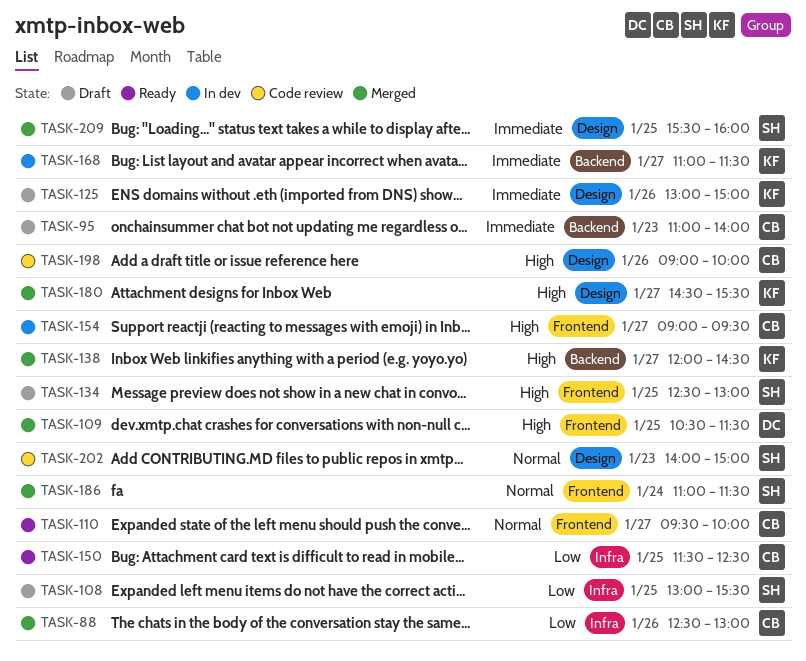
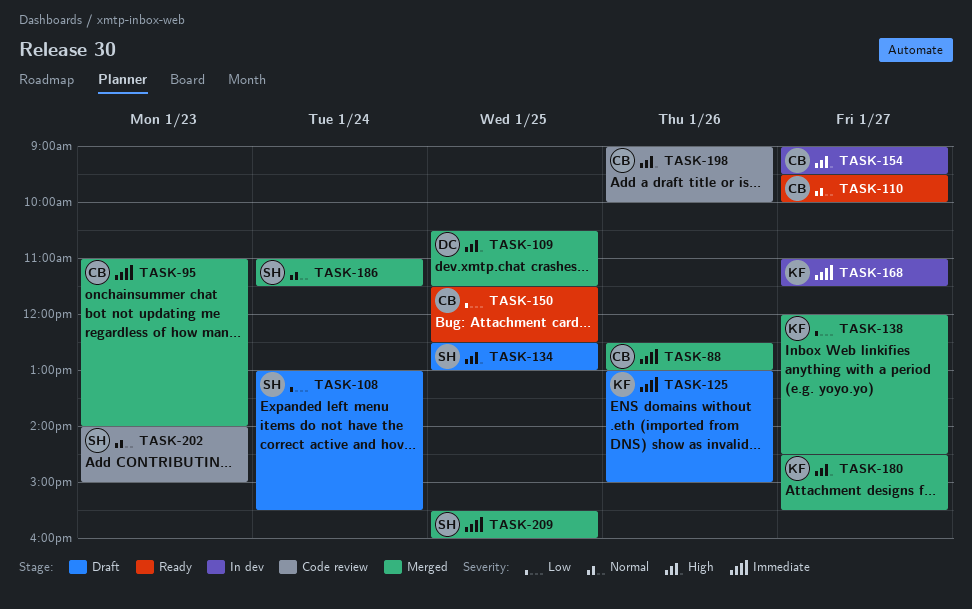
TASK-88, priority: Low -> Immediate
TASK-95, status: Draft -> Merged
TASK-108, day: Jan 25 -> Jan 24
TASK-138, priority: High -> Low

